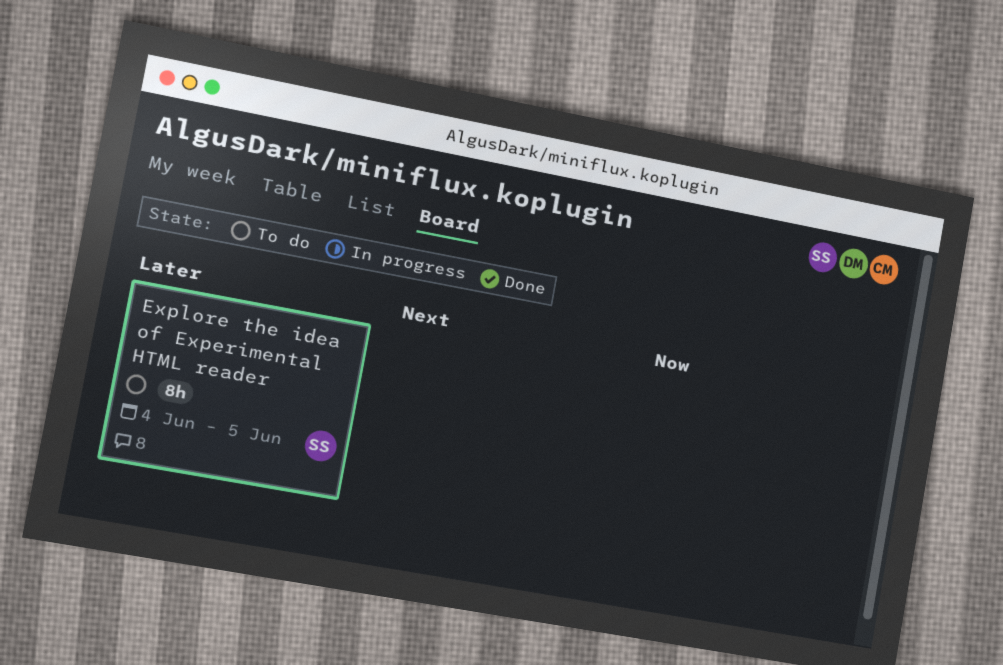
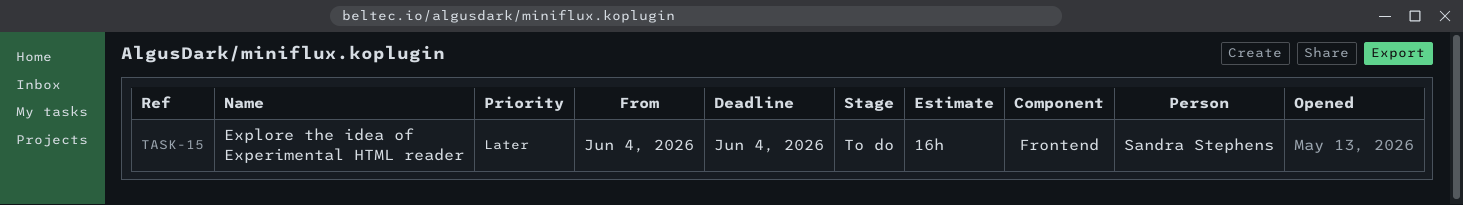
Explore the idea of Experimental HTML reader, estimate: 8h -> 16h
Explore the idea of Experimental HTML reader, due: Jun 5 -> Jun 4

